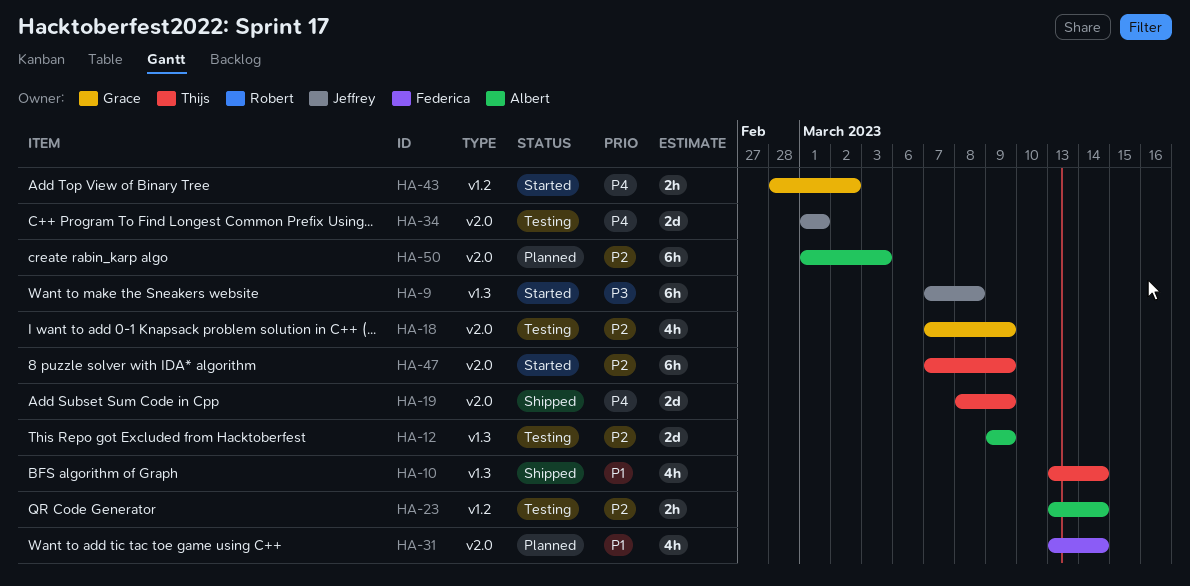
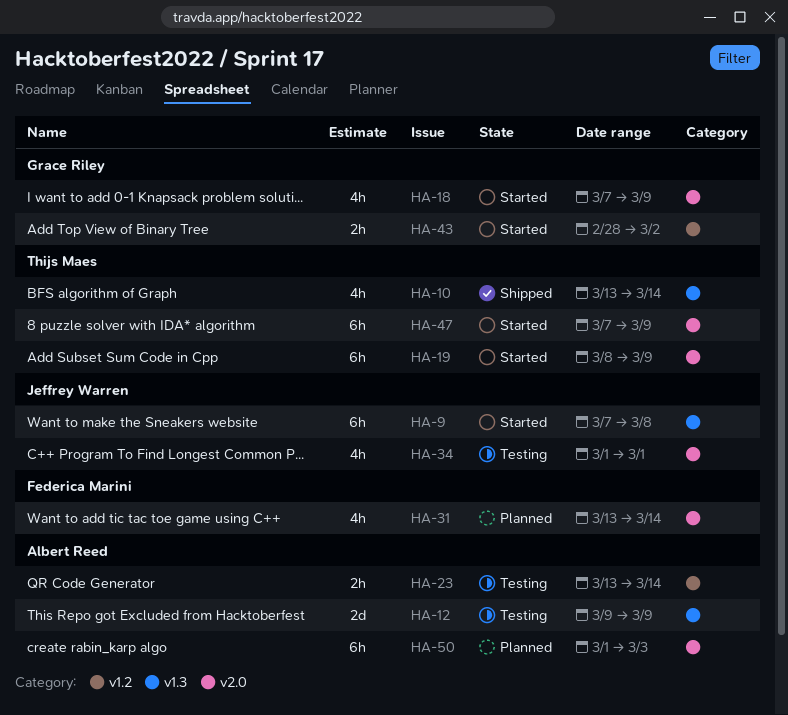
HA-18, status: Testing -> Started
HA-19, status: Shipped -> Started
HA-19, estimate: 2d -> 6h
HA-34, estimate: 2d -> 4h

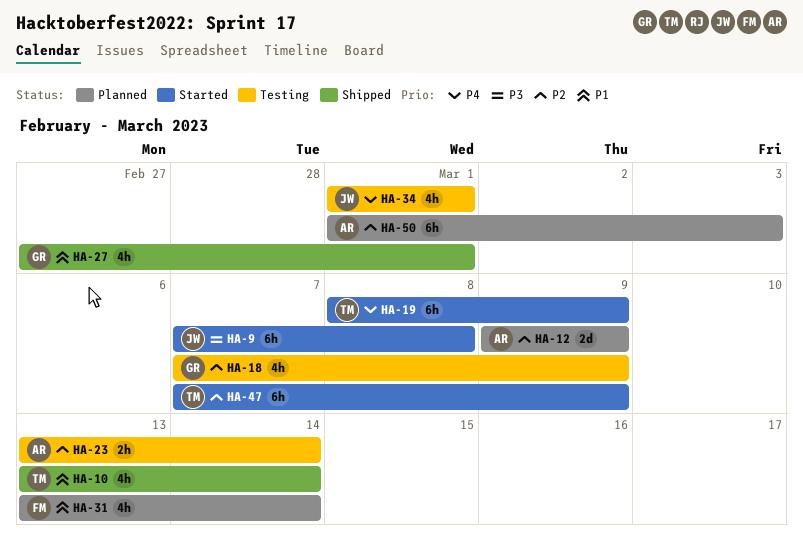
HA-12, status: Testing -> Planned
HA-18, status: Started -> Testing
HA-27: none -> present
HA-43: present -> none

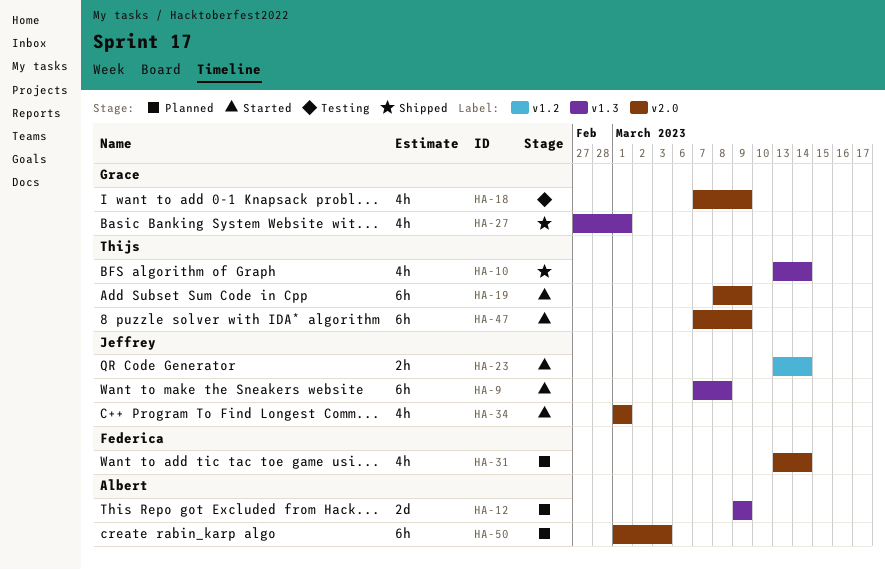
HA-23, status: Testing -> Started
HA-23, owner: Albert -> Jeffrey
HA-34, status: Testing -> Started

